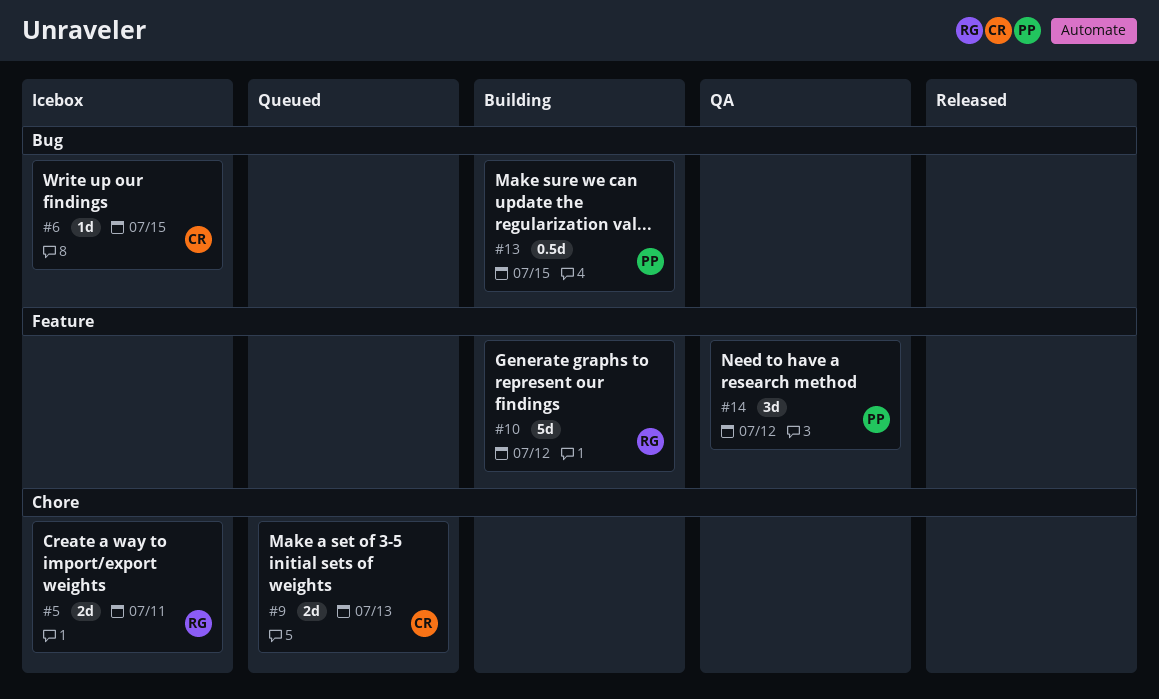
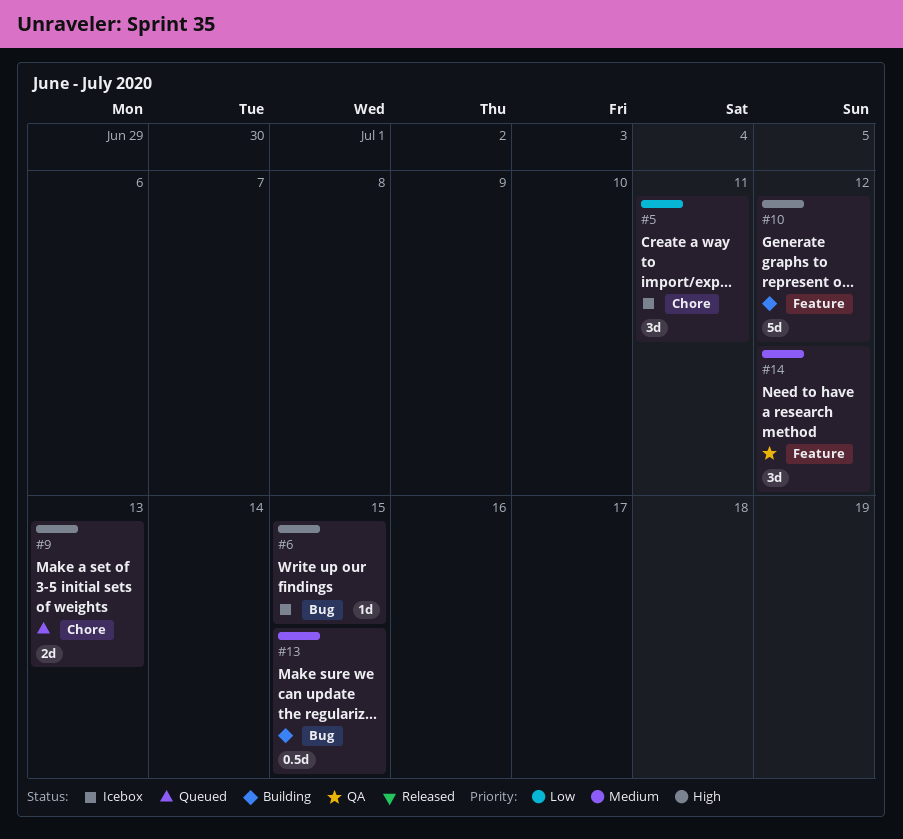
#5, estimate: 2d -> 3d

